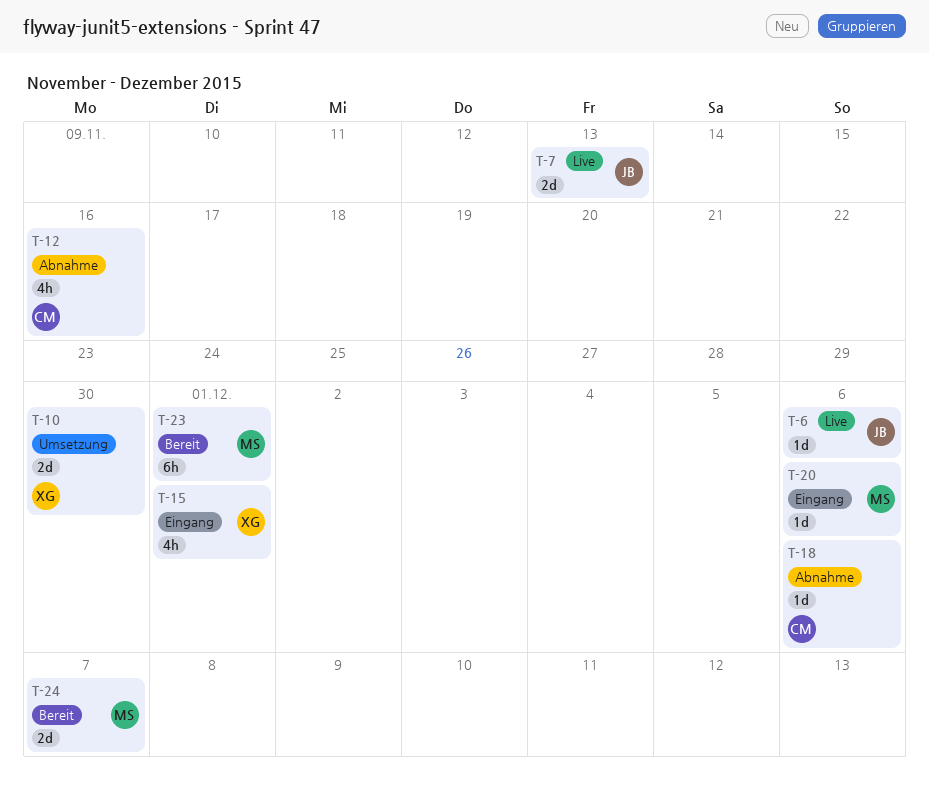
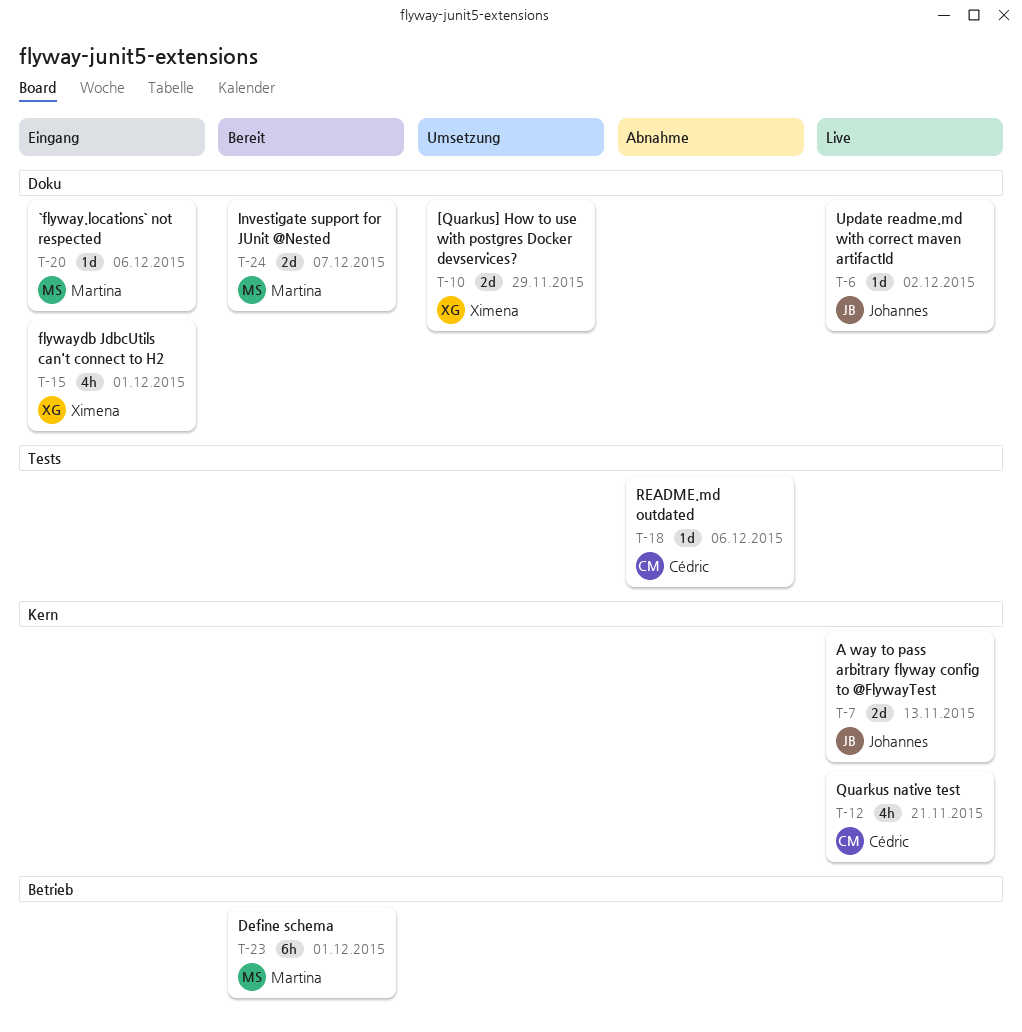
T-6, due: Dec 6 -> Dec 2
T-10, due: Nov 30 -> Nov 29
T-12, status: Abnahme -> Live
T-12, due: Nov 16 -> Nov 21

